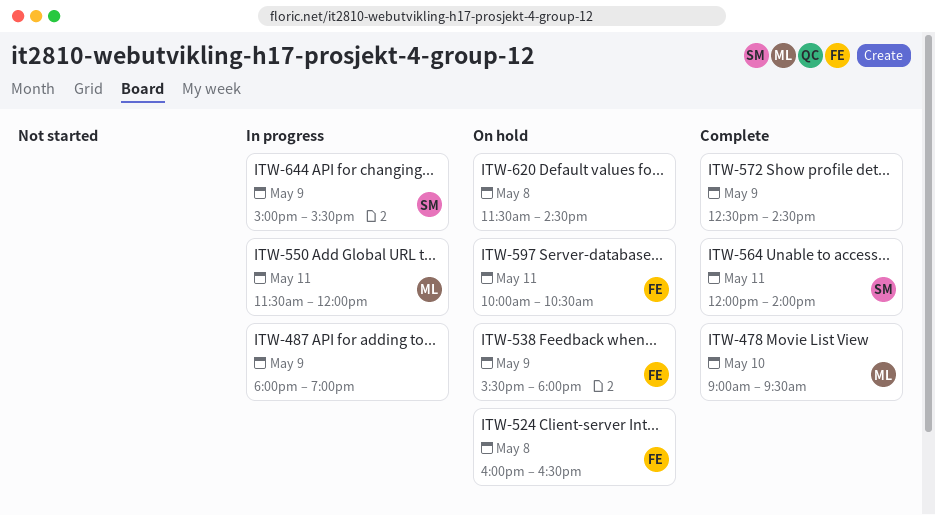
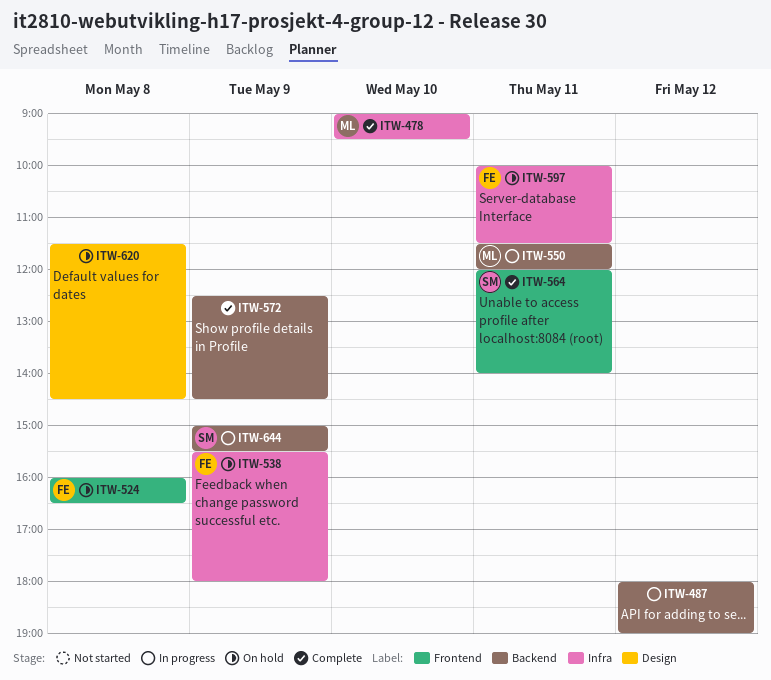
ITW-487, day: May 9 -> May 12
ITW-597, ends: 10:30 -> 11:30

